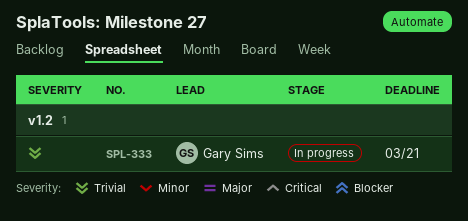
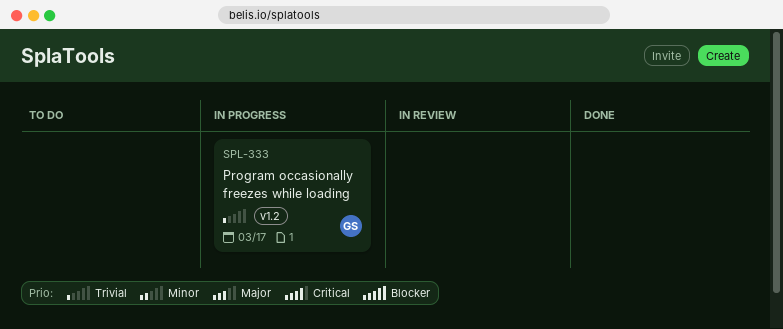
SPL-333, due: Mar 21 -> Mar 17

